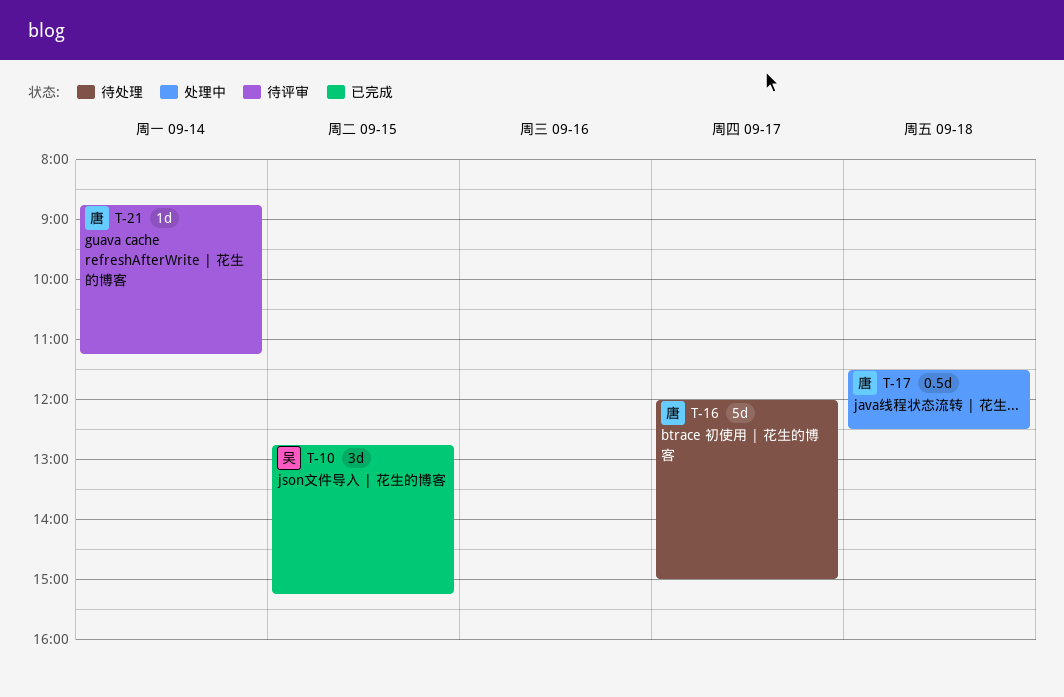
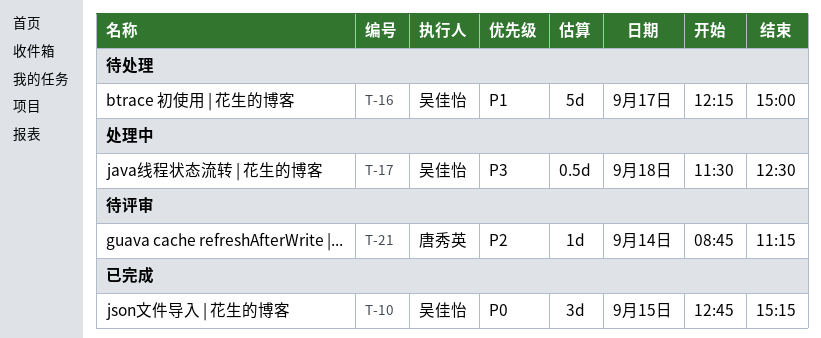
T-16, owner: 唐秀英 -> 吴佳怡
T-16, begins: 12:00 -> 12:15
T-17, owner: 唐秀英 -> 吴佳怡

